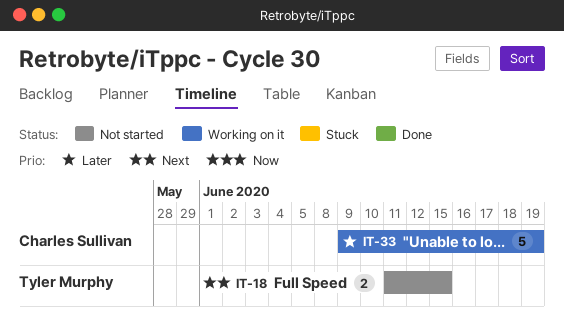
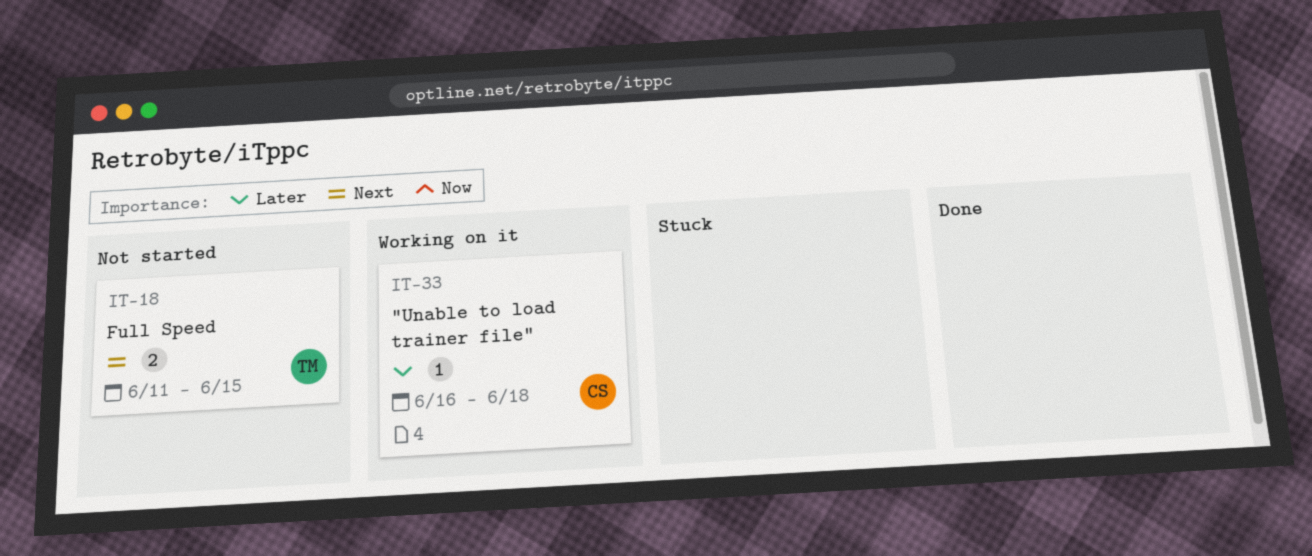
IT-33, estimate: 5 -> 1
IT-33, start: Jun 9 -> Jun 16
IT-33, due: Jun 19 -> Jun 18

